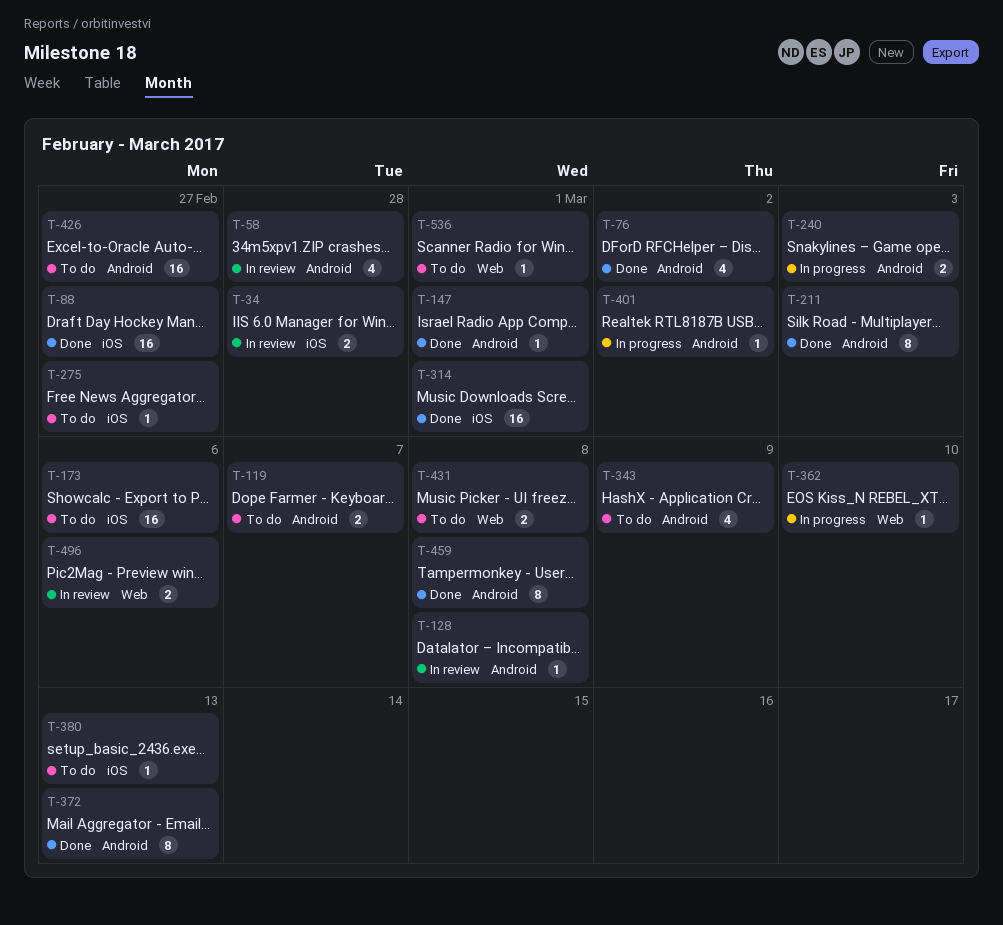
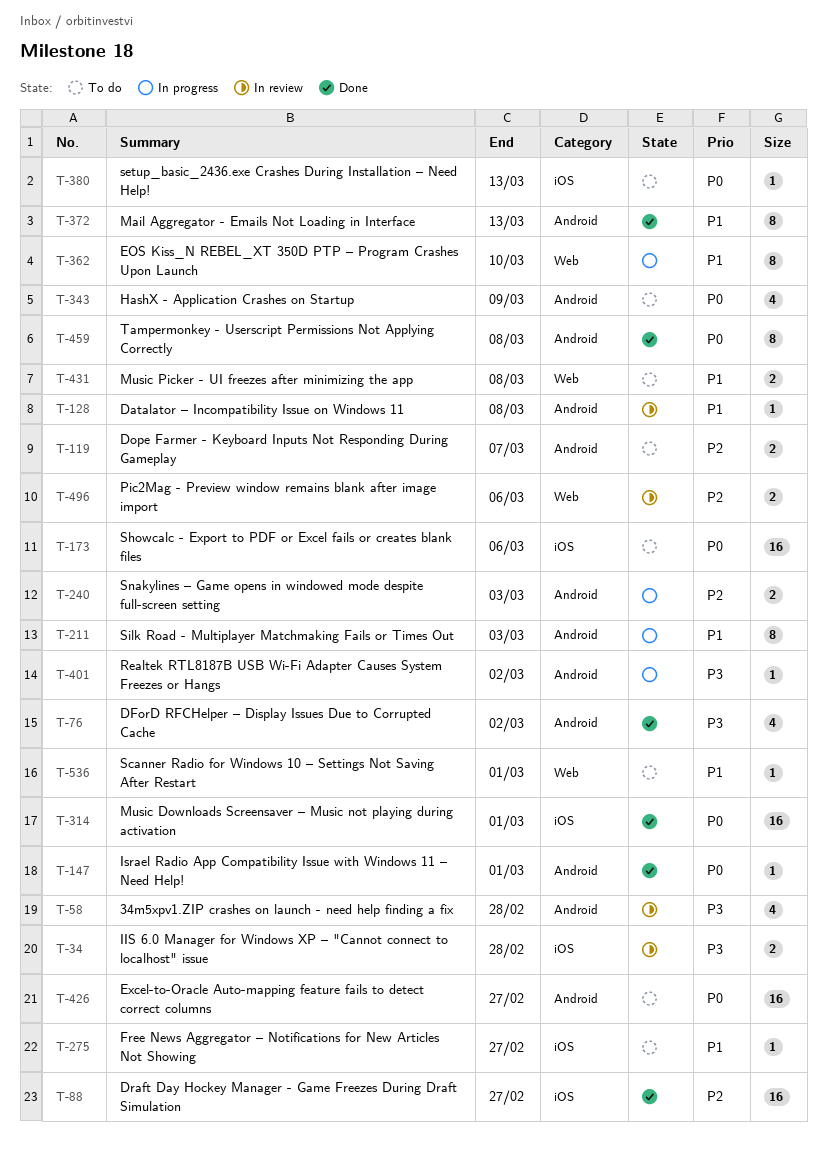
T-211, status: Done -> In progress
T-362, estimate: 1 -> 8

